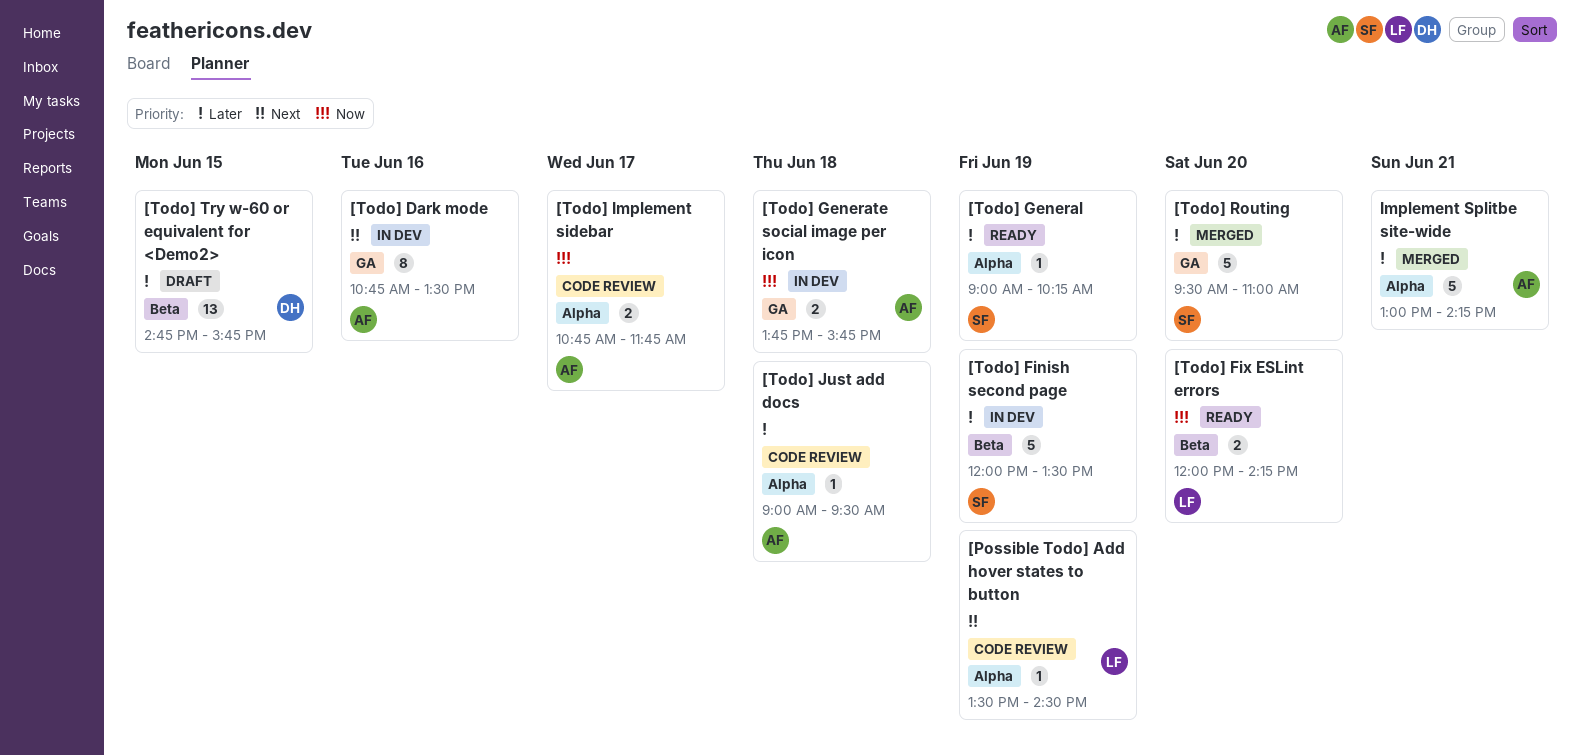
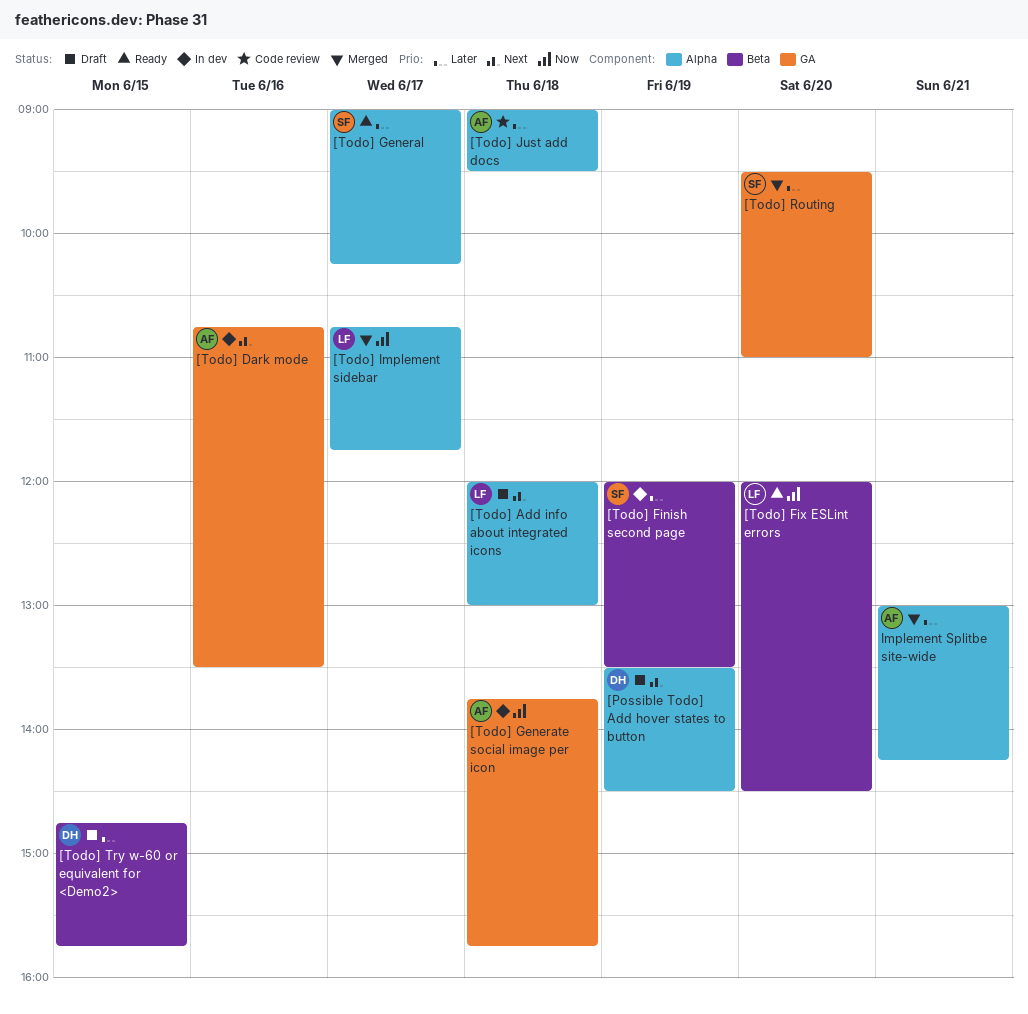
[Possible Todo] Add hover states to button, status: Code review -> Draft
[Possible Todo] Add hover states to button, owner: LF -> DH
[Todo] Add info about integrated icons: none -> present
[Todo] Fix ESLint errors, ends: 14:15 -> 14:30
[Todo] General, day: Jun 19 -> Jun 17
[Todo] Implement sidebar, status: Code review -> Merged
[Todo] Implement sidebar, owner: AF -> LF

